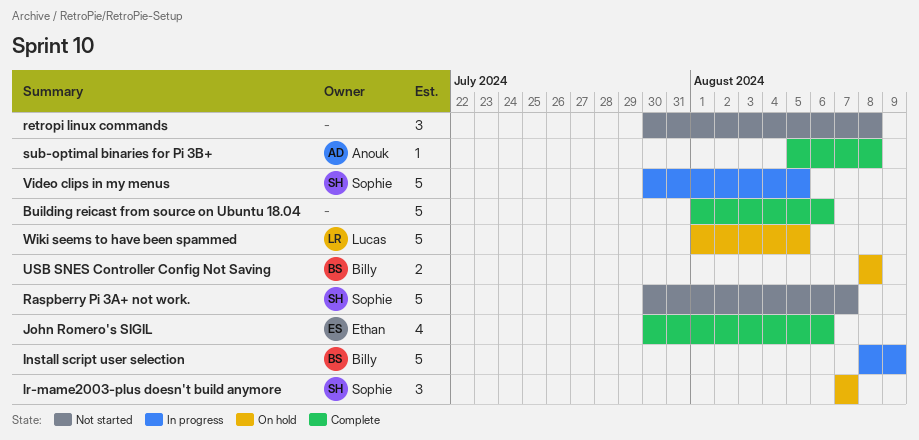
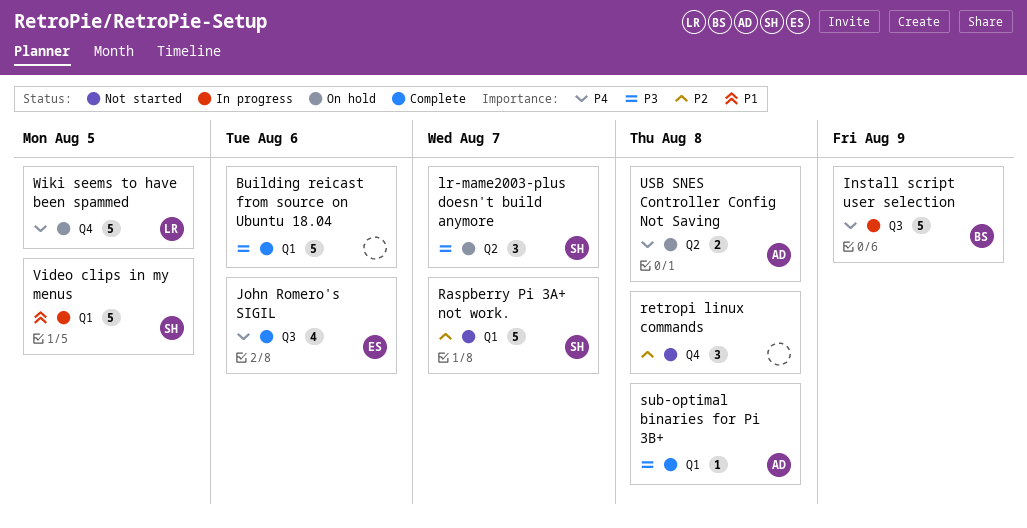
USB SNES Controller Config Not Saving, owner: Billy -> Anouk

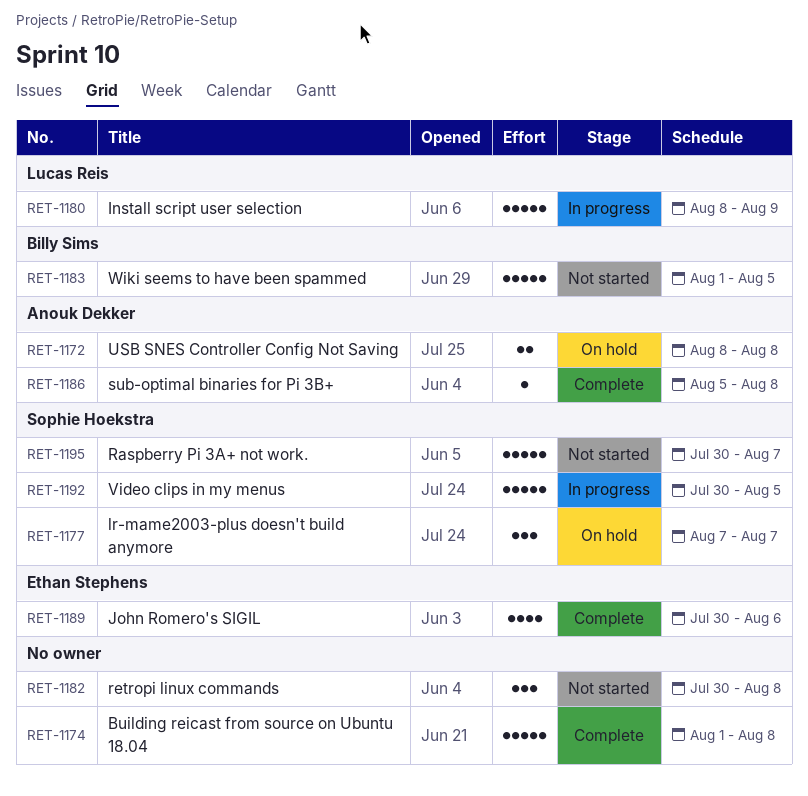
Building reicast from source on Ubuntu 18.04, due: Aug 6 -> Aug 8
Install script user selection, owner: Billy Sims -> Lucas Reis
Wiki seems to have been spammed, status: On hold -> Not started
Wiki seems to have been spammed, owner: Lucas Reis -> Billy Sims

